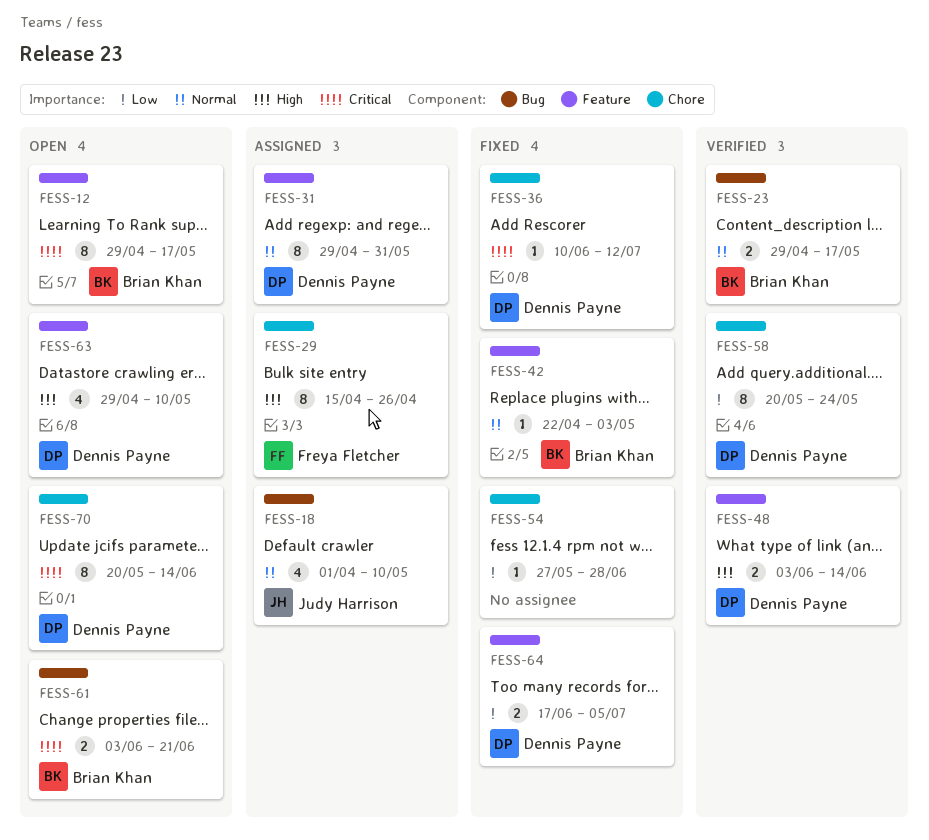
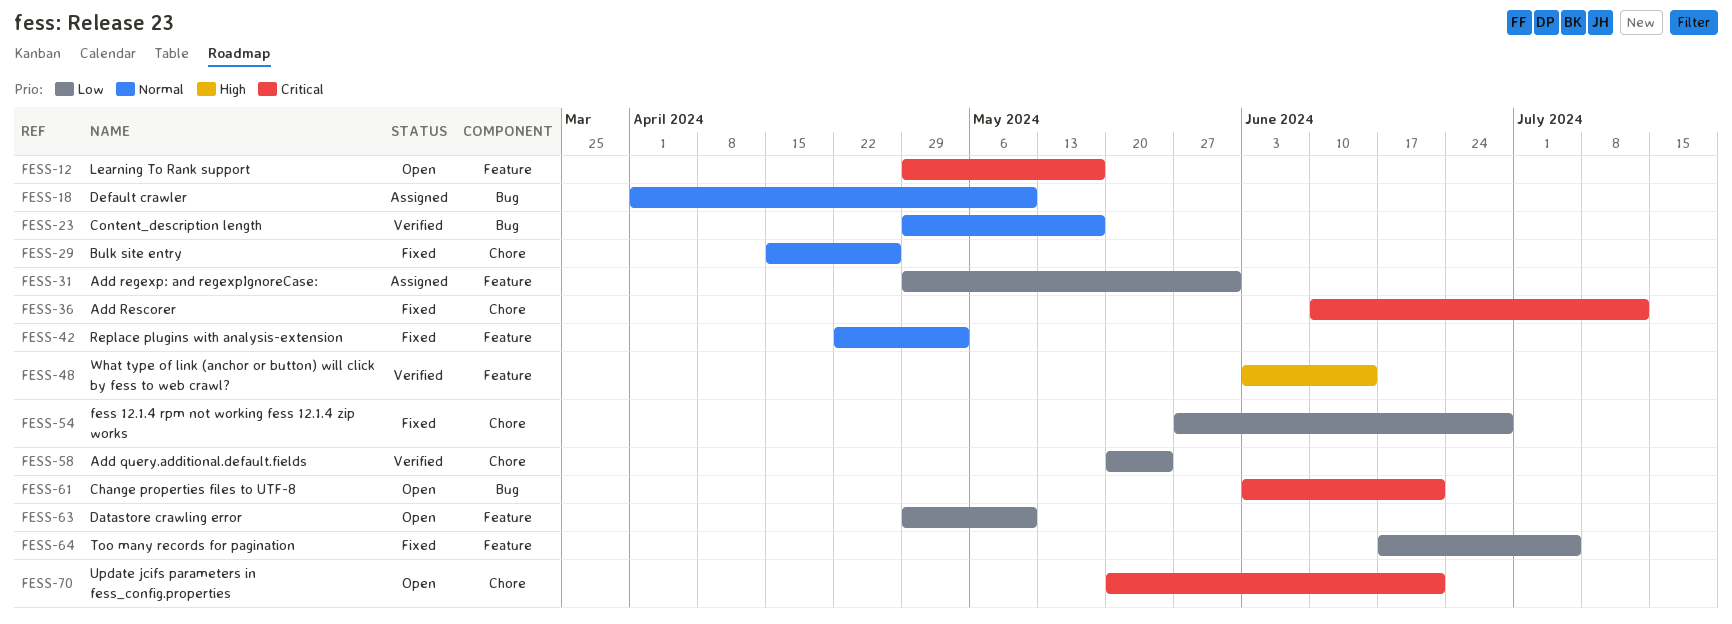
FESS-29, status: Assigned -> Fixed
FESS-29, priority: High -> Normal
FESS-31, priority: Normal -> Low
FESS-63, priority: High -> Low
FESS-70, due: Jun 14 -> Jun 21

